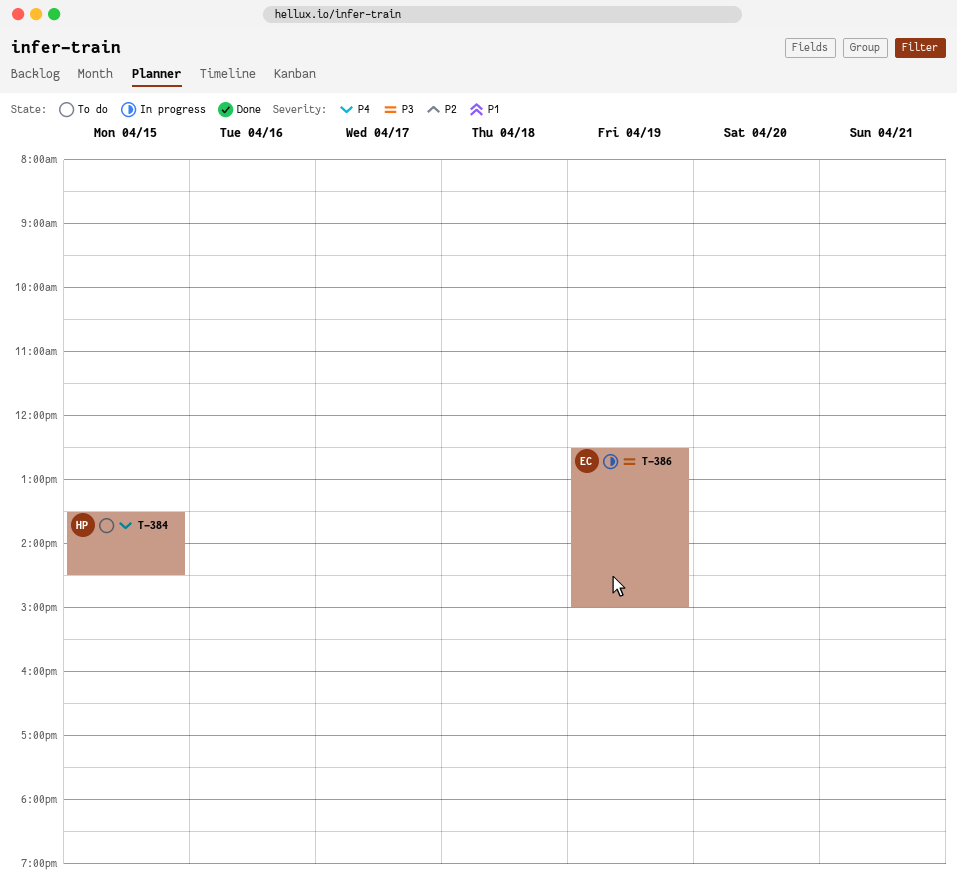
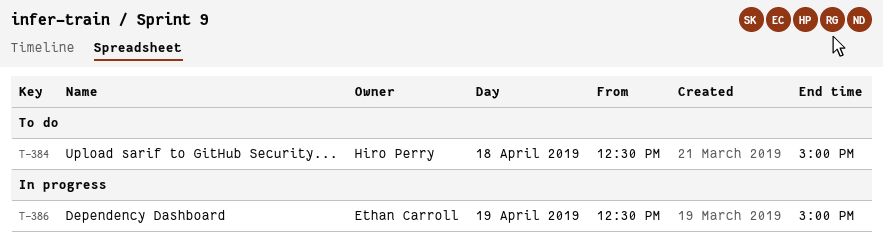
T-384, day: Apr 15 -> Apr 18
T-384, begins: 13:30 -> 12:30
T-384, ends: 14:30 -> 15:00

